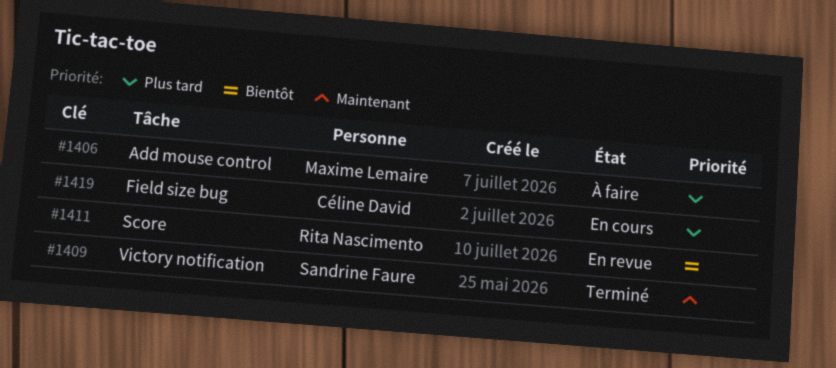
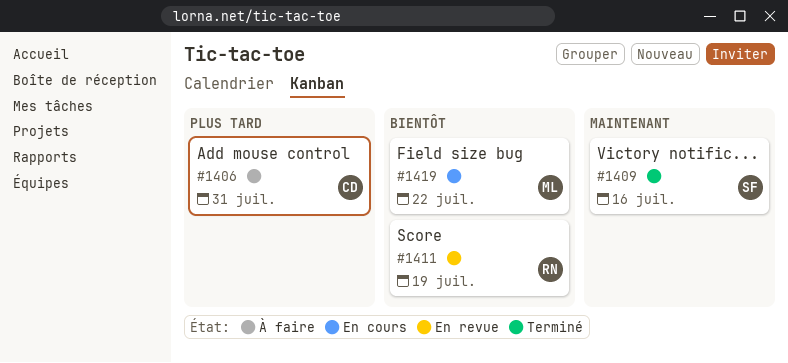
#1406, owner: Maxime Lemaire -> Céline David
#1419, owner: Céline David -> Maxime Lemaire
#1419, priority: Plus tard -> Bientôt

